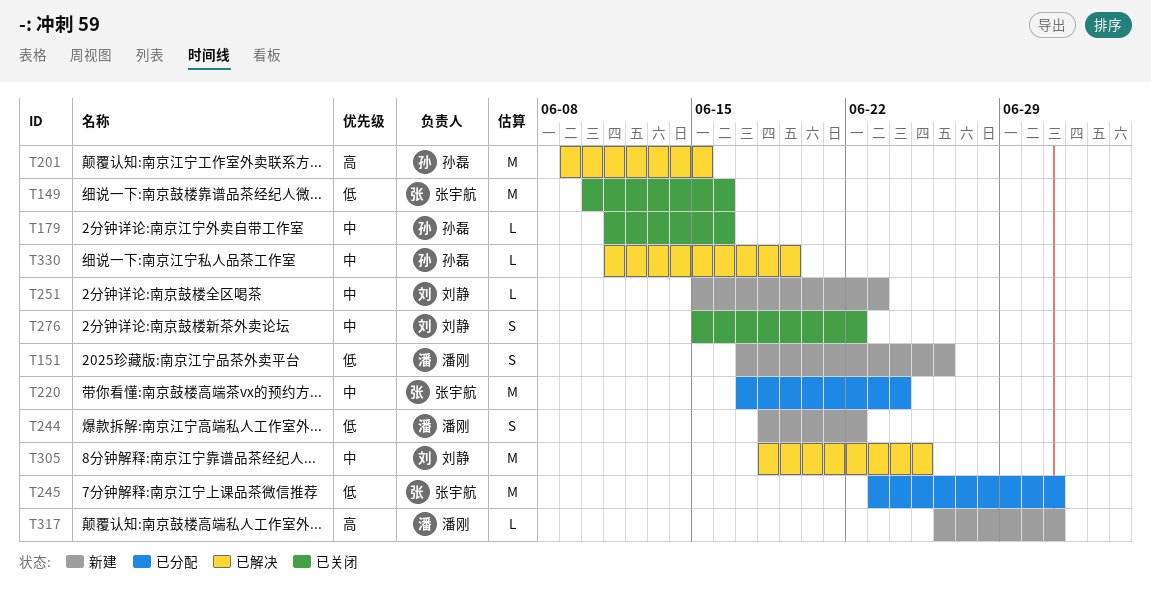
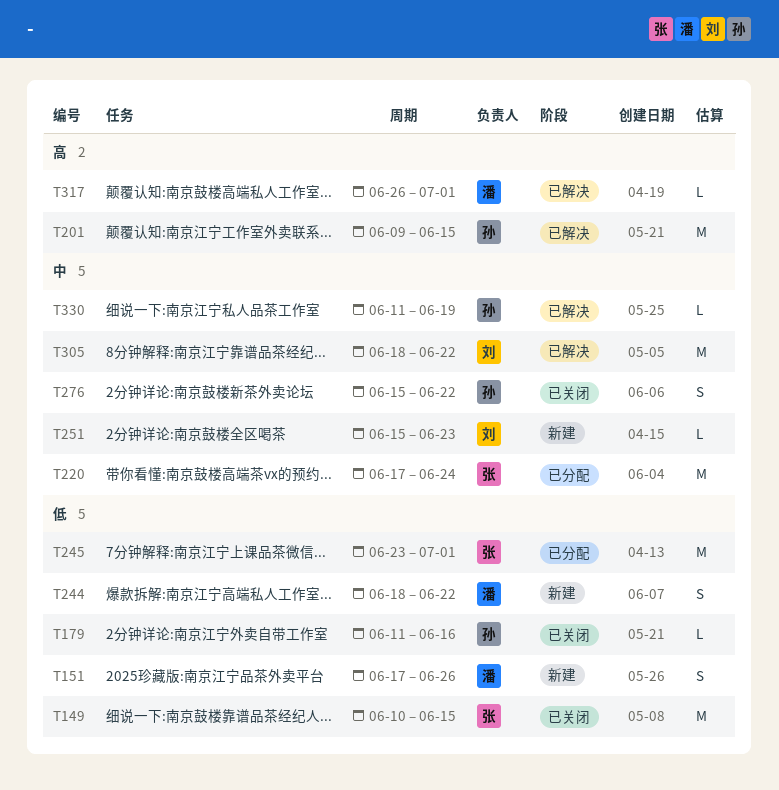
T149, due: Jun 16 -> Jun 15
T179, priority: 中 -> 低
T276, owner: 刘静 -> 孙磊
T305, due: Jun 25 -> Jun 22
T317, status: 新建 -> 已解决

